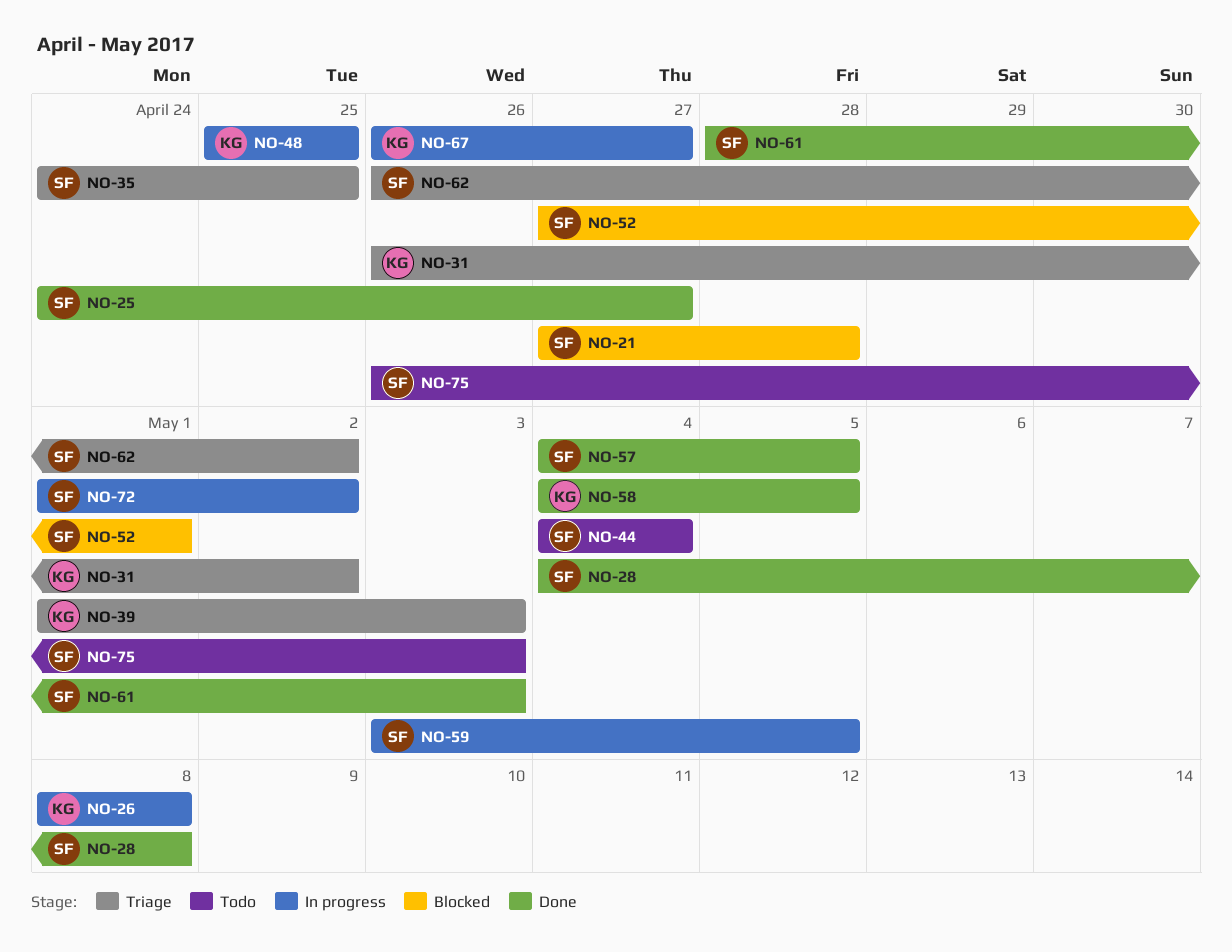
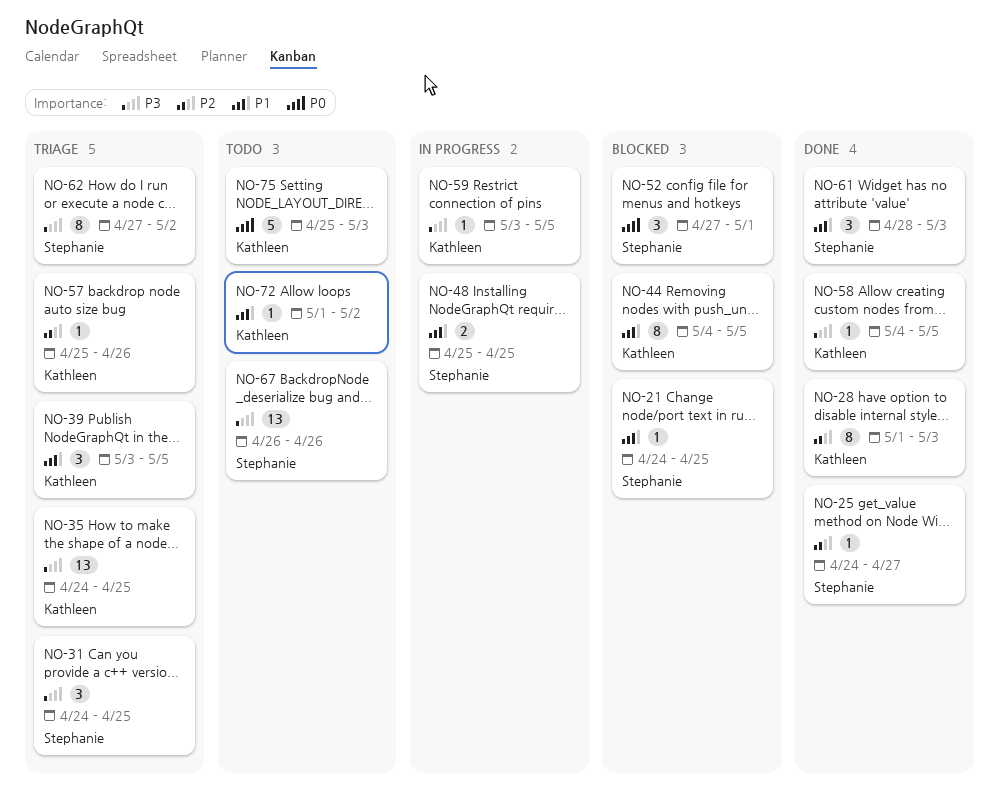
NO-21, start: Apr 27 -> Apr 24
NO-21, due: Apr 28 -> Apr 25
NO-26: present -> none
NO-28, owner: Stephanie -> Kathleen
NO-28, start: May 4 -> May 1
NO-28, due: May 8 -> May 3
NO-31, owner: Kathleen -> Stephanie
NO-31, start: Apr 26 -> Apr 24
NO-31, due: May 2 -> Apr 25
NO-35, owner: Stephanie -> Kathleen
NO-39, start: May 1 -> May 3
NO-39, due: May 3 -> May 5
NO-44, status: Todo -> Blocked
NO-44, owner: Stephanie -> Kathleen
NO-44, due: May 4 -> May 5
NO-48, owner: Kathleen -> Stephanie
NO-57, status: Done -> Triage
NO-57, owner: Stephanie -> Kathleen
NO-57, start: May 4 -> Apr 25
NO-57, due: May 5 -> Apr 26
NO-59, owner: Stephanie -> Kathleen
NO-62, start: Apr 26 -> Apr 27
NO-67, status: In progress -> Todo
NO-67, owner: Kathleen -> Stephanie
NO-67, due: Apr 27 -> Apr 26
NO-72, status: In progress -> Todo
NO-72, owner: Stephanie -> Kathleen
NO-75, owner: Stephanie -> Kathleen
NO-75, start: Apr 26 -> Apr 25

